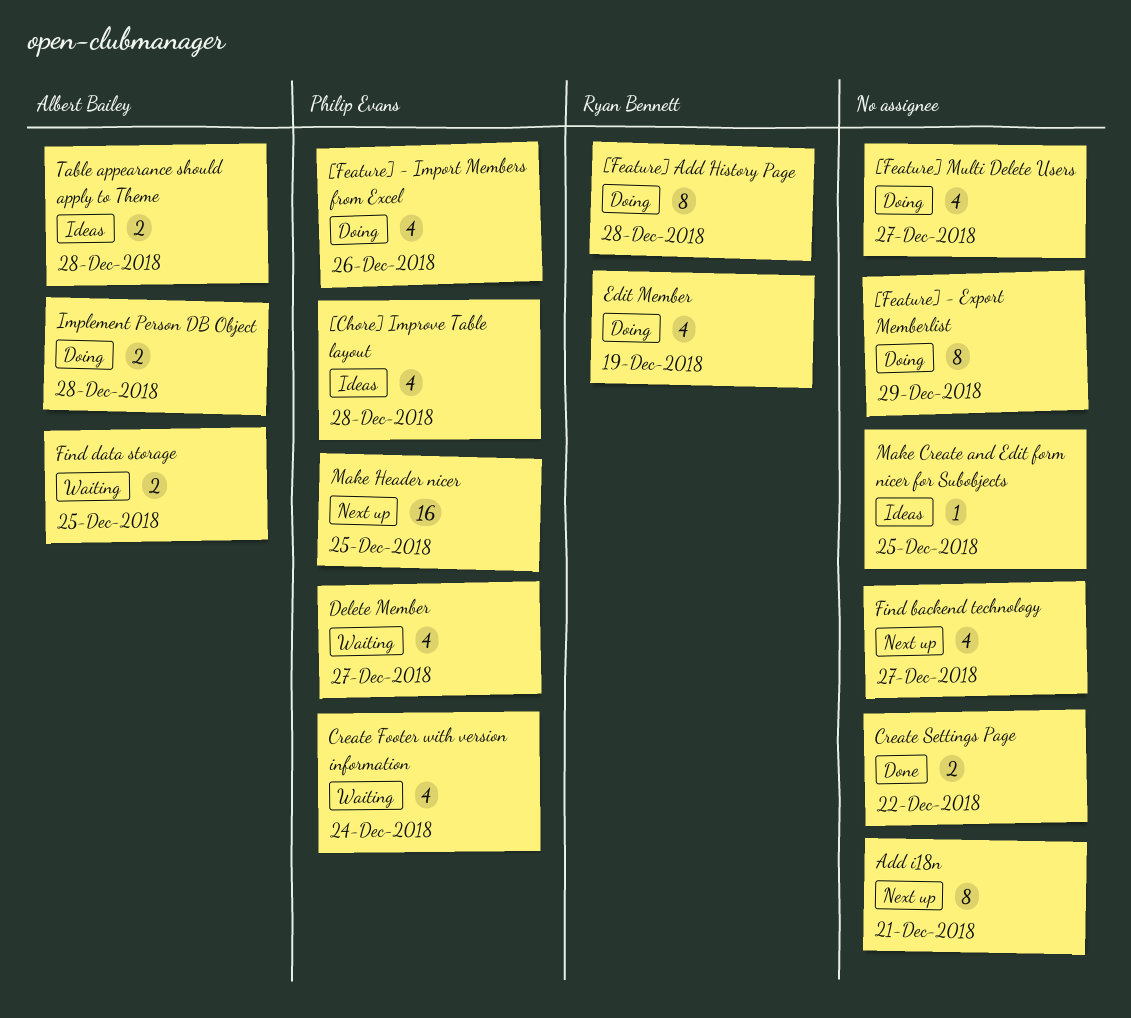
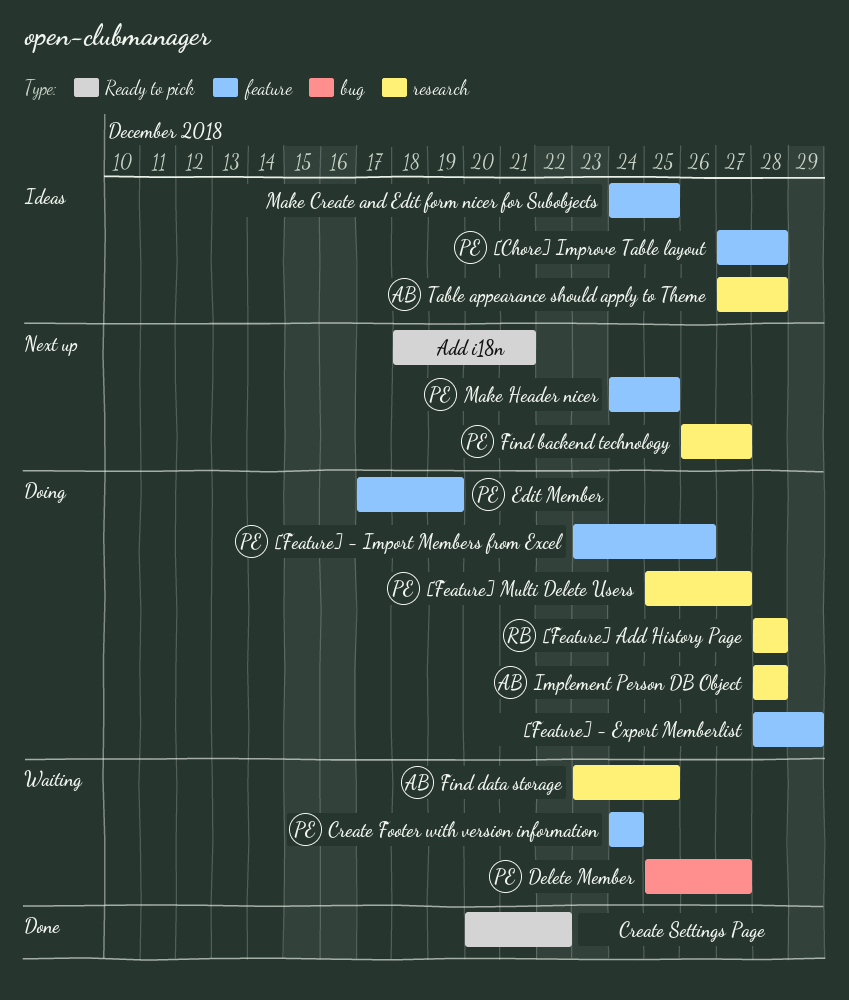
[Feature] Multi Delete Users, owner: none -> Philip Evans
Edit Member, owner: Ryan Bennett -> Philip Evans
Find backend technology, owner: none -> Philip Evans

